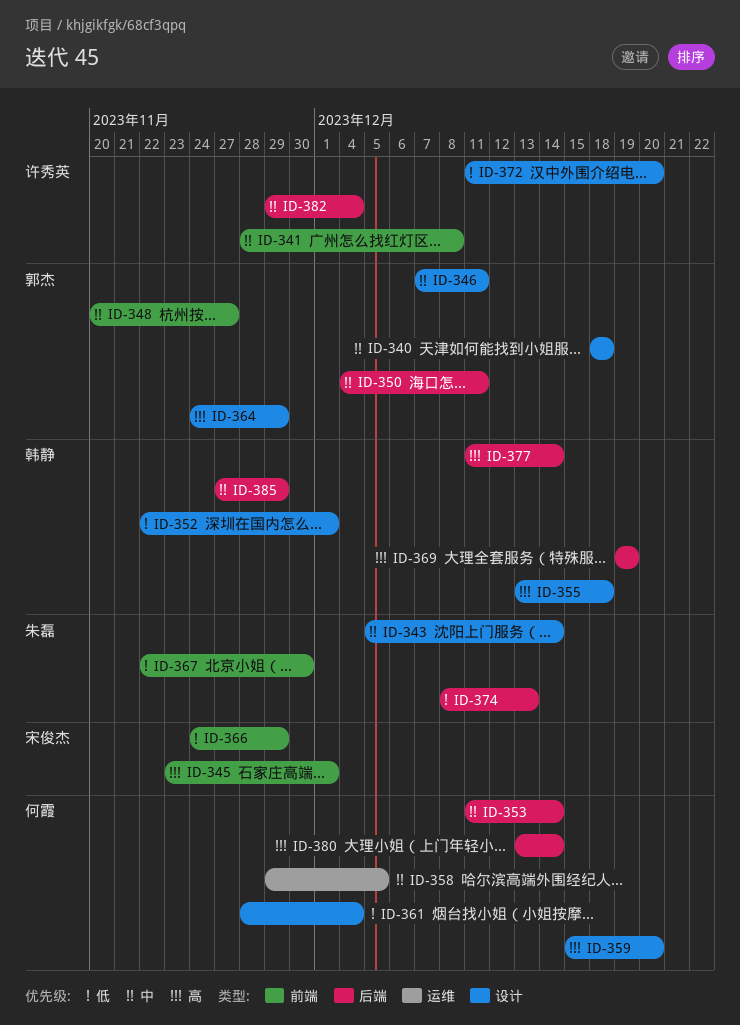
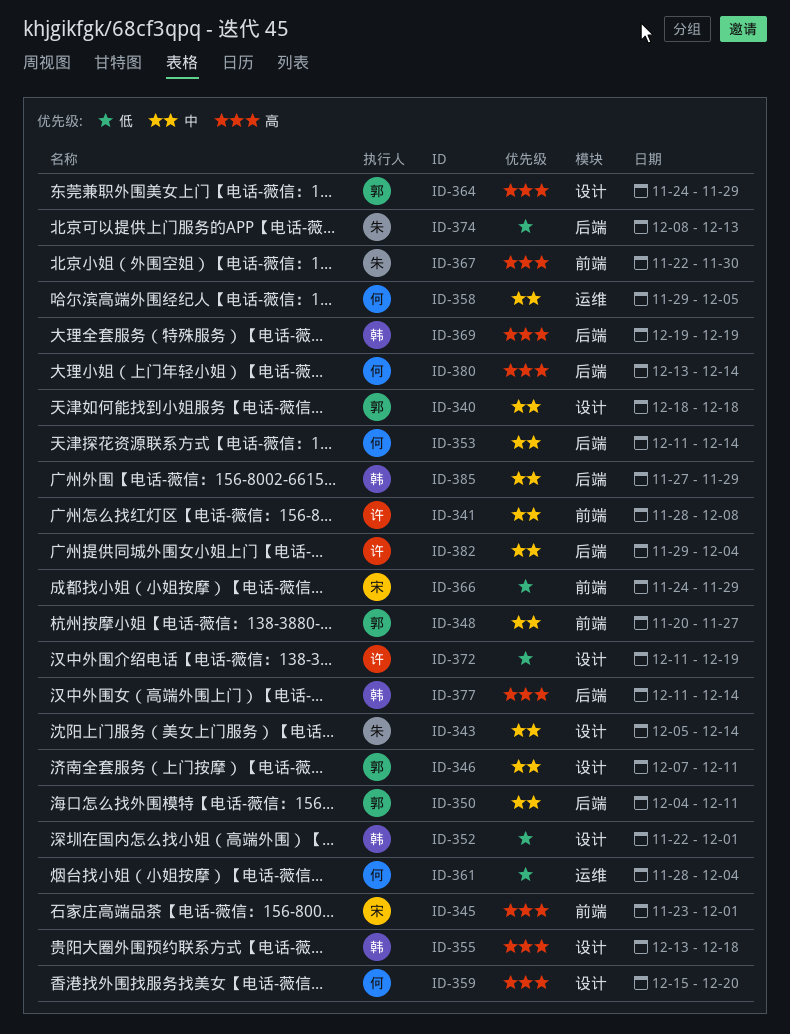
ID-361, label: 设计 -> 运维
ID-367, priority: 低 -> 高
ID-372, due: Dec 20 -> Dec 19

